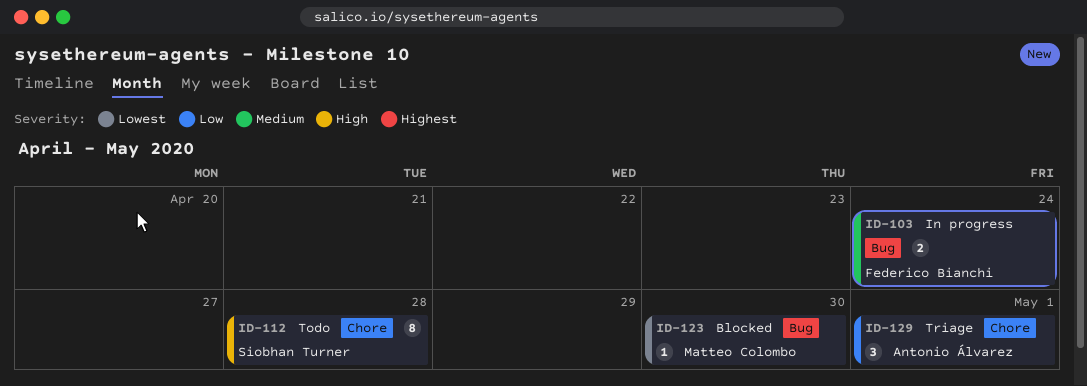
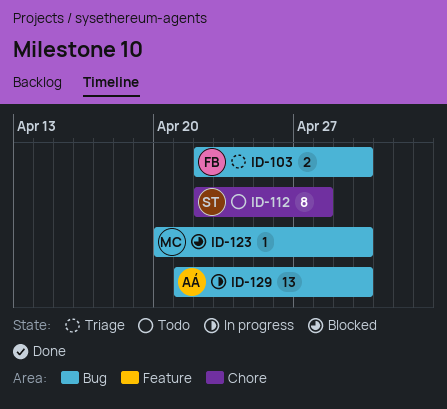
ID-103, status: In progress -> Triage
ID-103, due: Apr 24 -> Apr 30
ID-129, status: Triage -> In progress
ID-129, label: Chore -> Bug
ID-129, estimate: 3 -> 13
ID-129, due: May 1 -> Apr 30

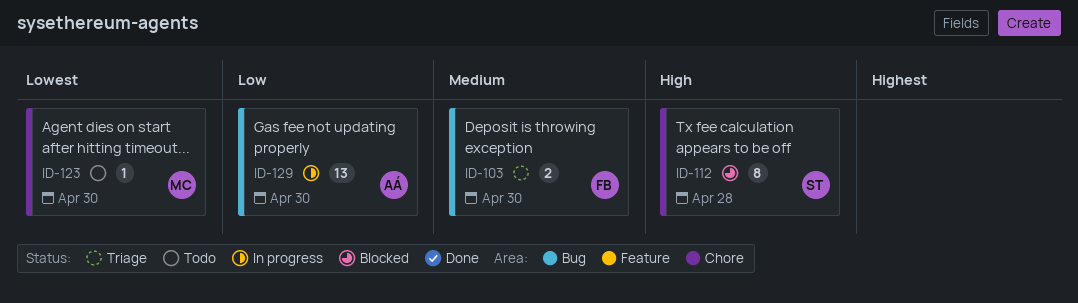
ID-112, status: Todo -> Blocked
ID-123, status: Blocked -> Todo
ID-123, label: Bug -> Chore

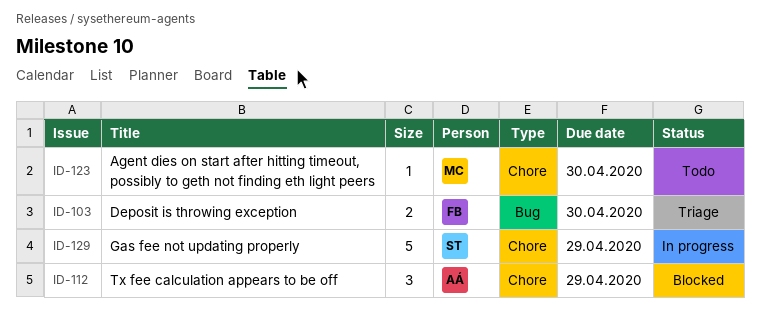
ID-112, owner: ST -> AÁ
ID-112, estimate: 8 -> 3
ID-112, due: Apr 28 -> Apr 29
ID-129, owner: AÁ -> ST
ID-129, label: Bug -> Chore
ID-129, estimate: 13 -> 5
ID-129, due: Apr 30 -> Apr 29

